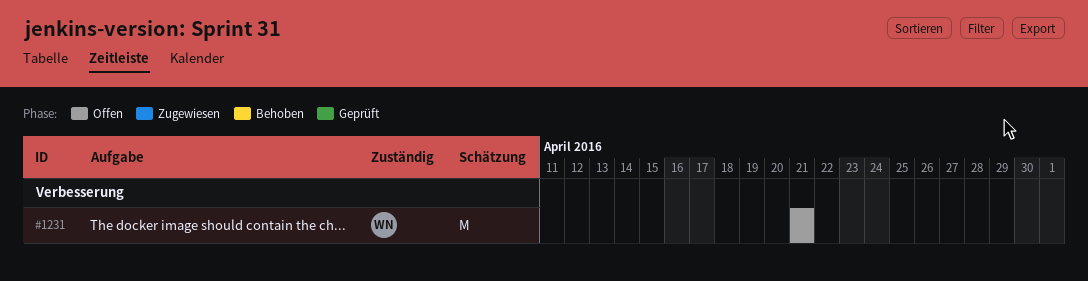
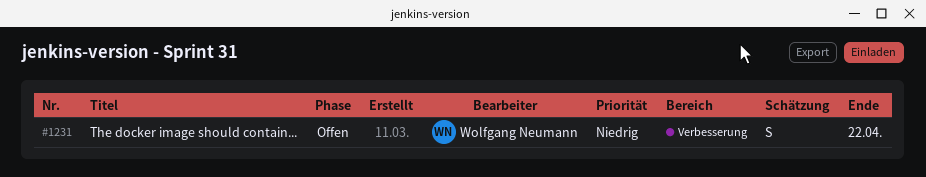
#1231, estimate: M -> S
#1231, due: Apr 21 -> Apr 22

